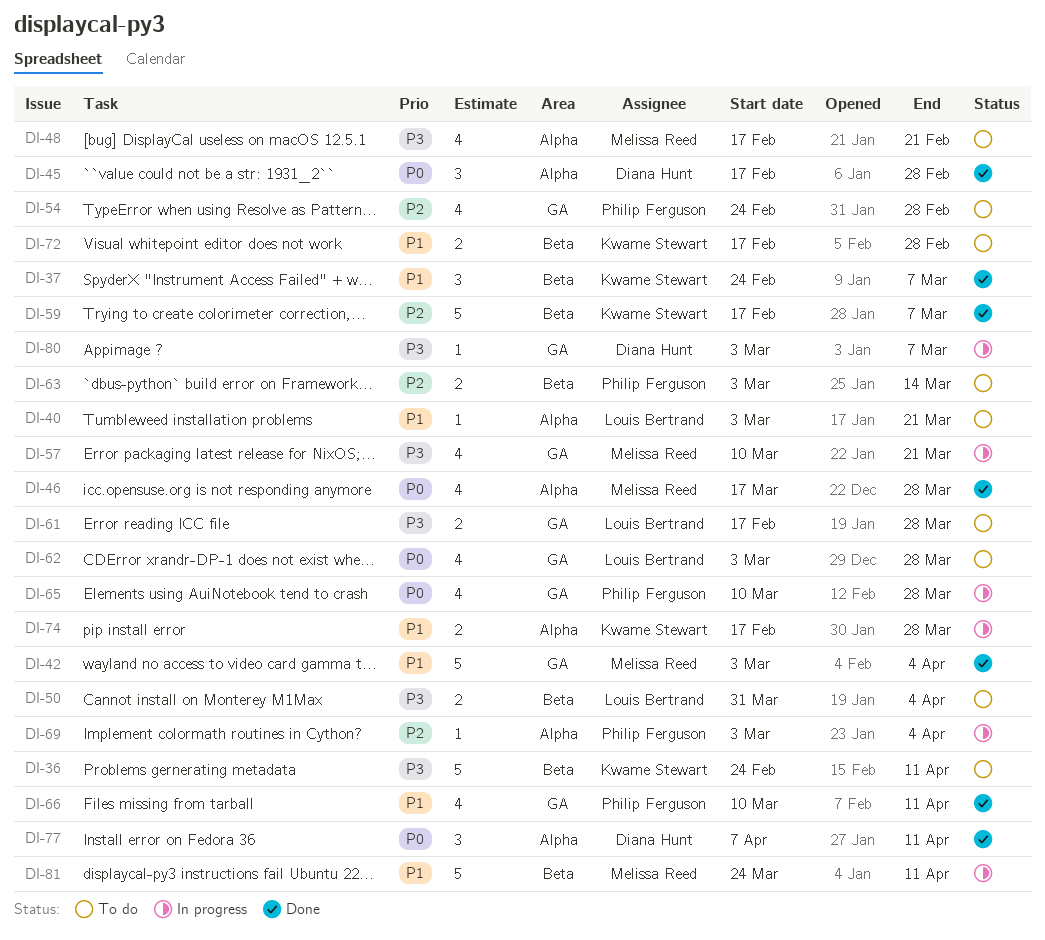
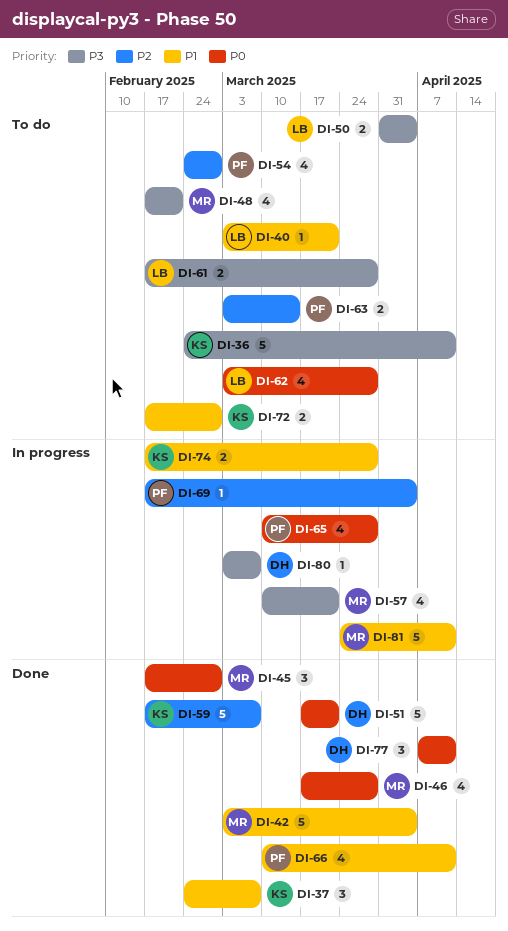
DI-45, owner: Diana Hunt -> Melissa Reed
DI-51: none -> present
DI-69, start: Mar 3 -> Feb 17

